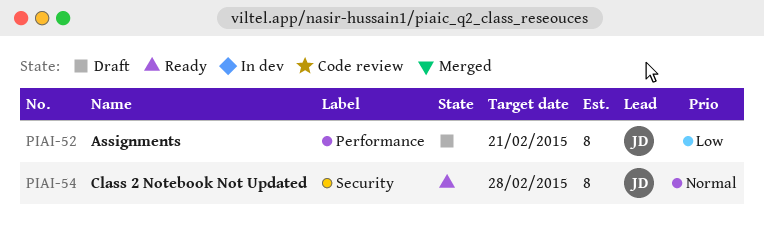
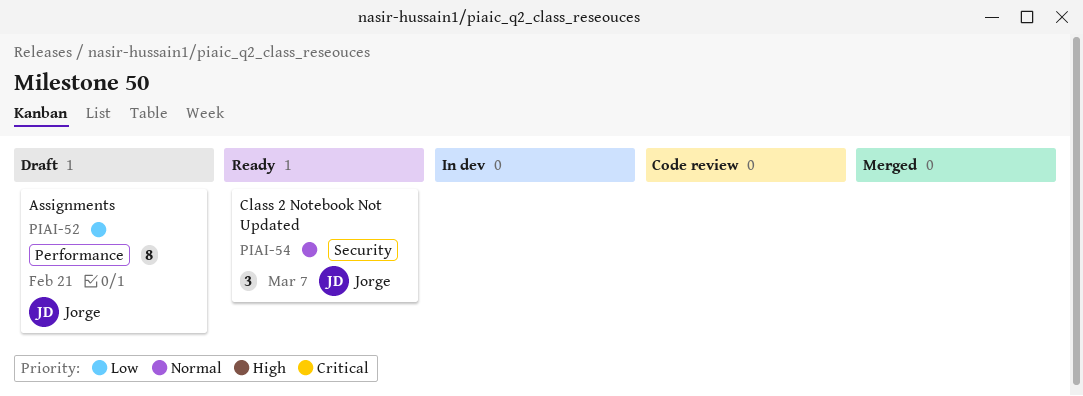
PIAI-54, estimate: 8 -> 3
PIAI-54, due: Feb 28 -> Mar 7

